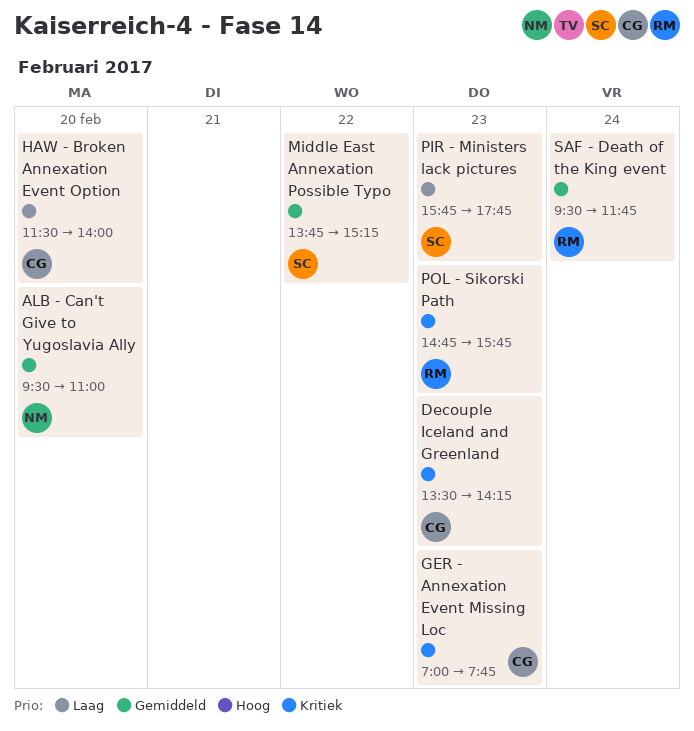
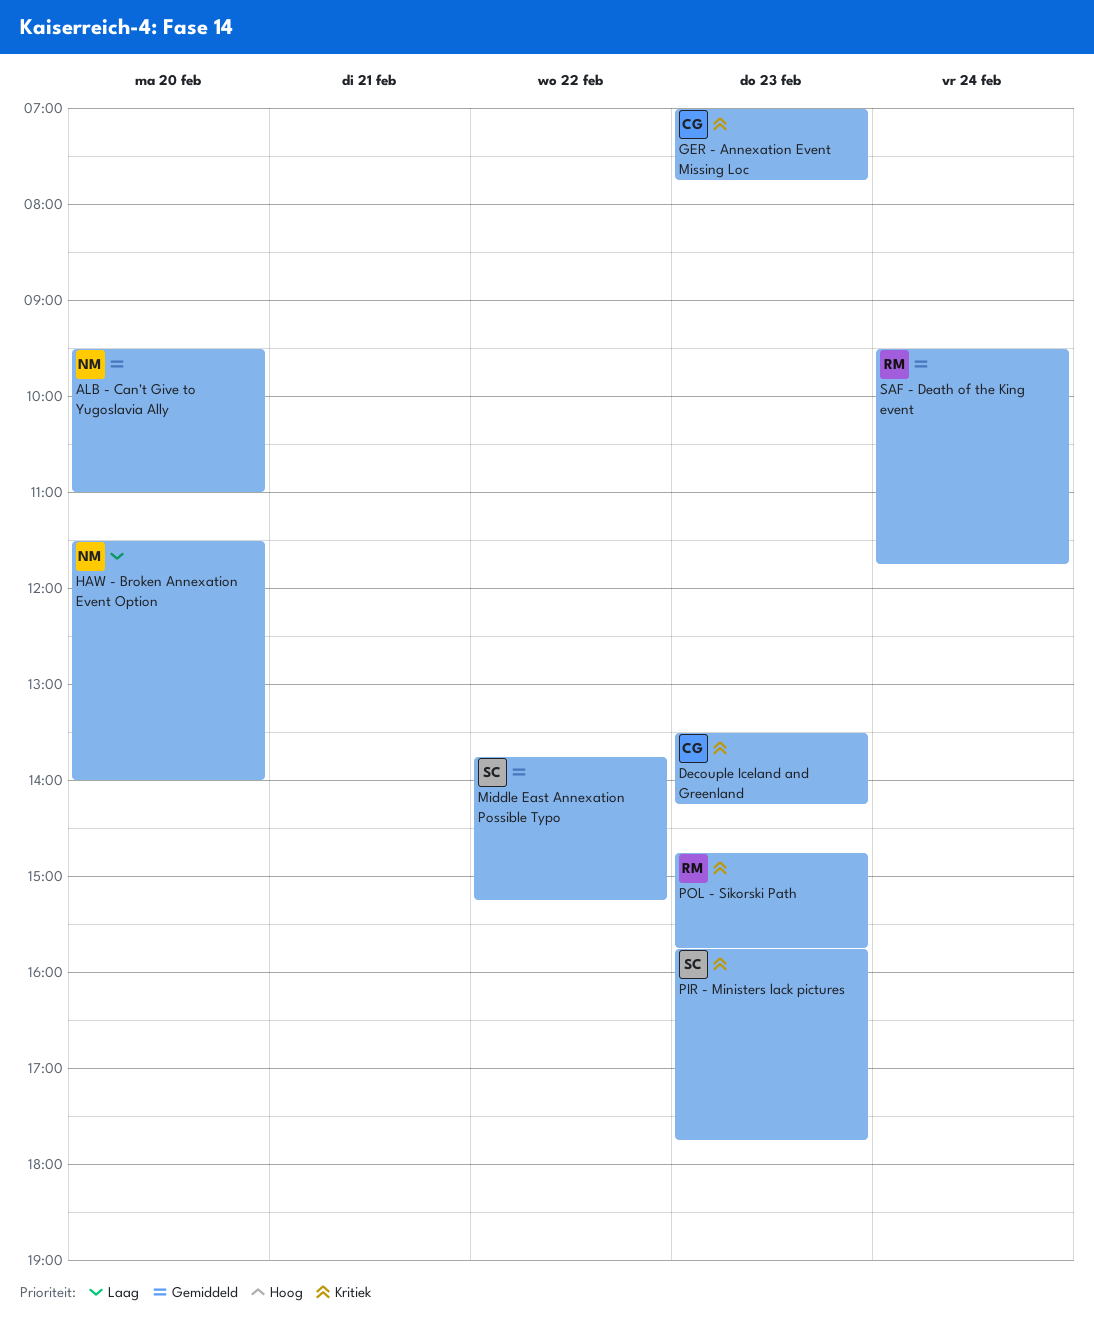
HAW - Broken Annexation Event Option, owner: CG -> NM
PIR - Ministers lack pictures, priority: Laag -> Kritiek

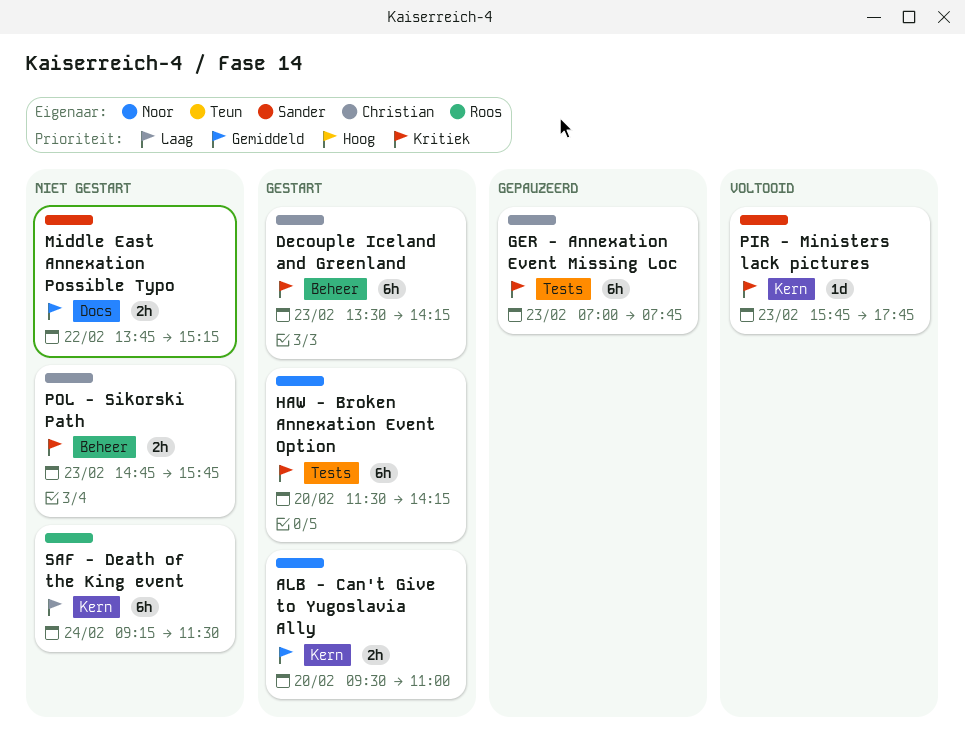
HAW - Broken Annexation Event Option, priority: Laag -> Kritiek
HAW - Broken Annexation Event Option, ends: 14:00 -> 14:15
POL - Sikorski Path, owner: Roos -> Christian
SAF - Death of the King event, priority: Gemiddeld -> Laag
SAF - Death of the King event, begins: 09:30 -> 09:15
SAF - Death of the King event, ends: 11:45 -> 11:30

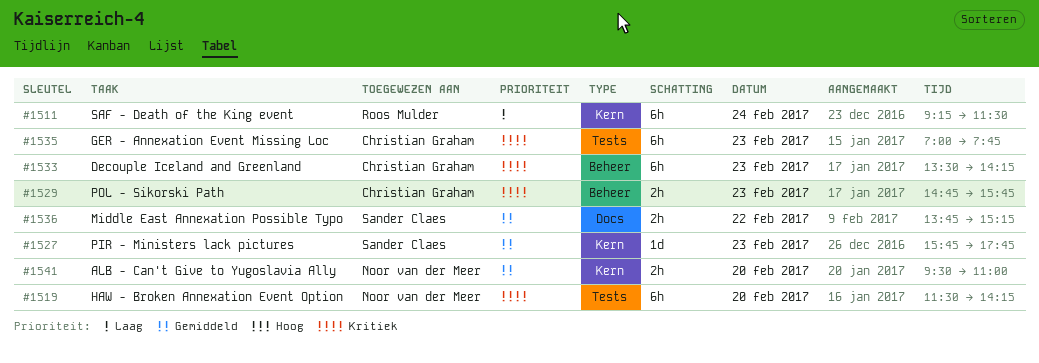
PIR - Ministers lack pictures, priority: Kritiek -> Gemiddeld

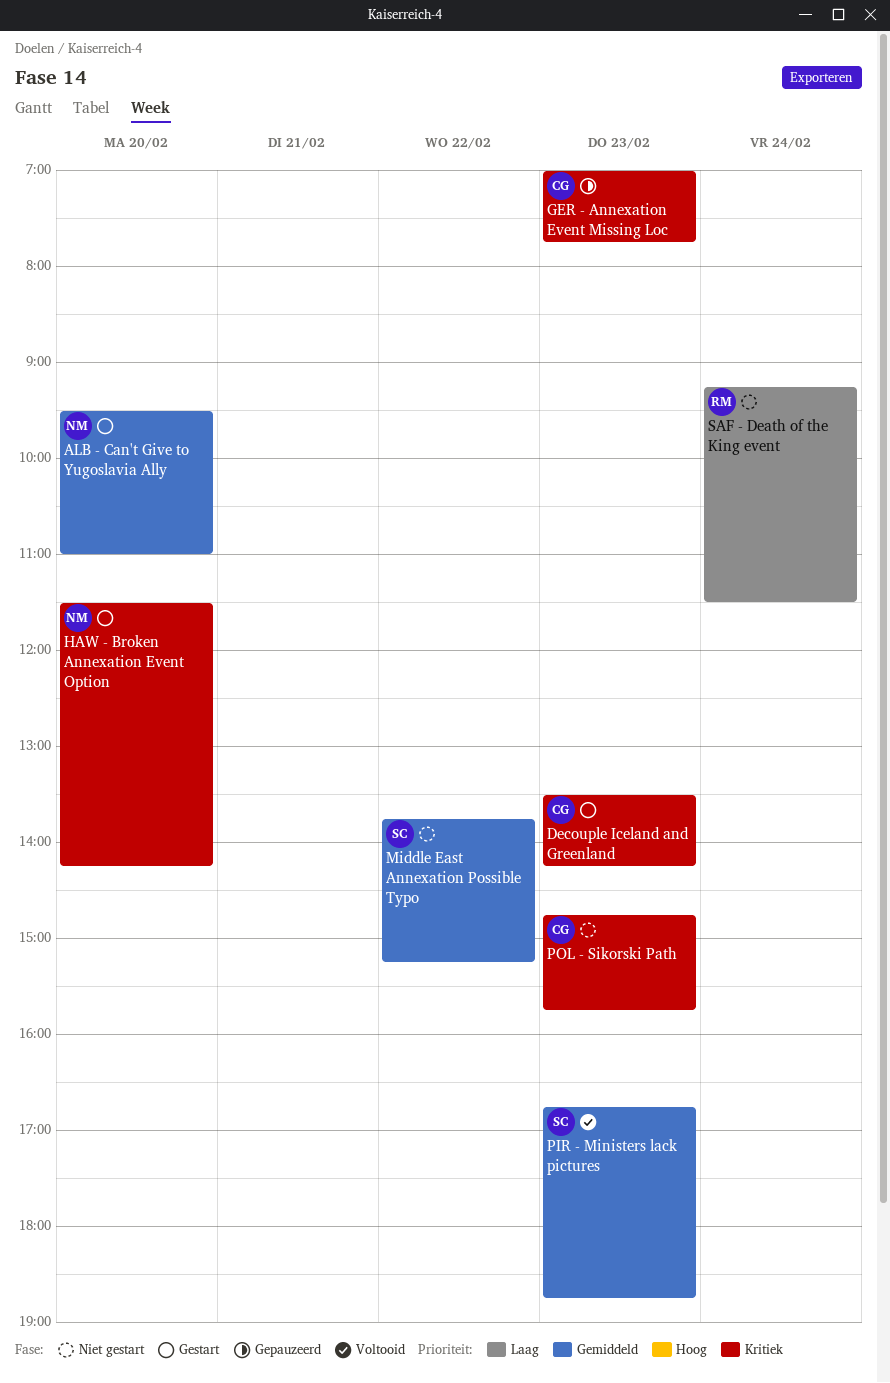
PIR - Ministers lack pictures, begins: 15:45 -> 16:45
PIR - Ministers lack pictures, ends: 17:45 -> 18:45

